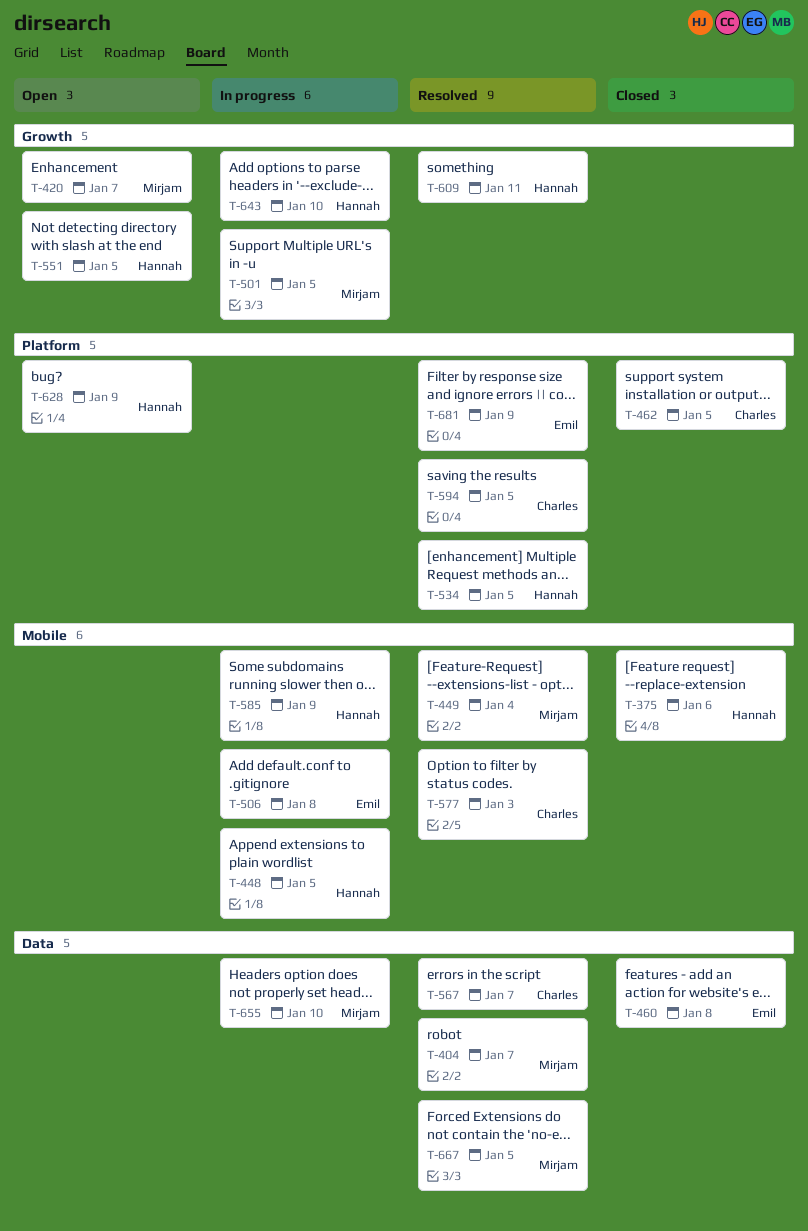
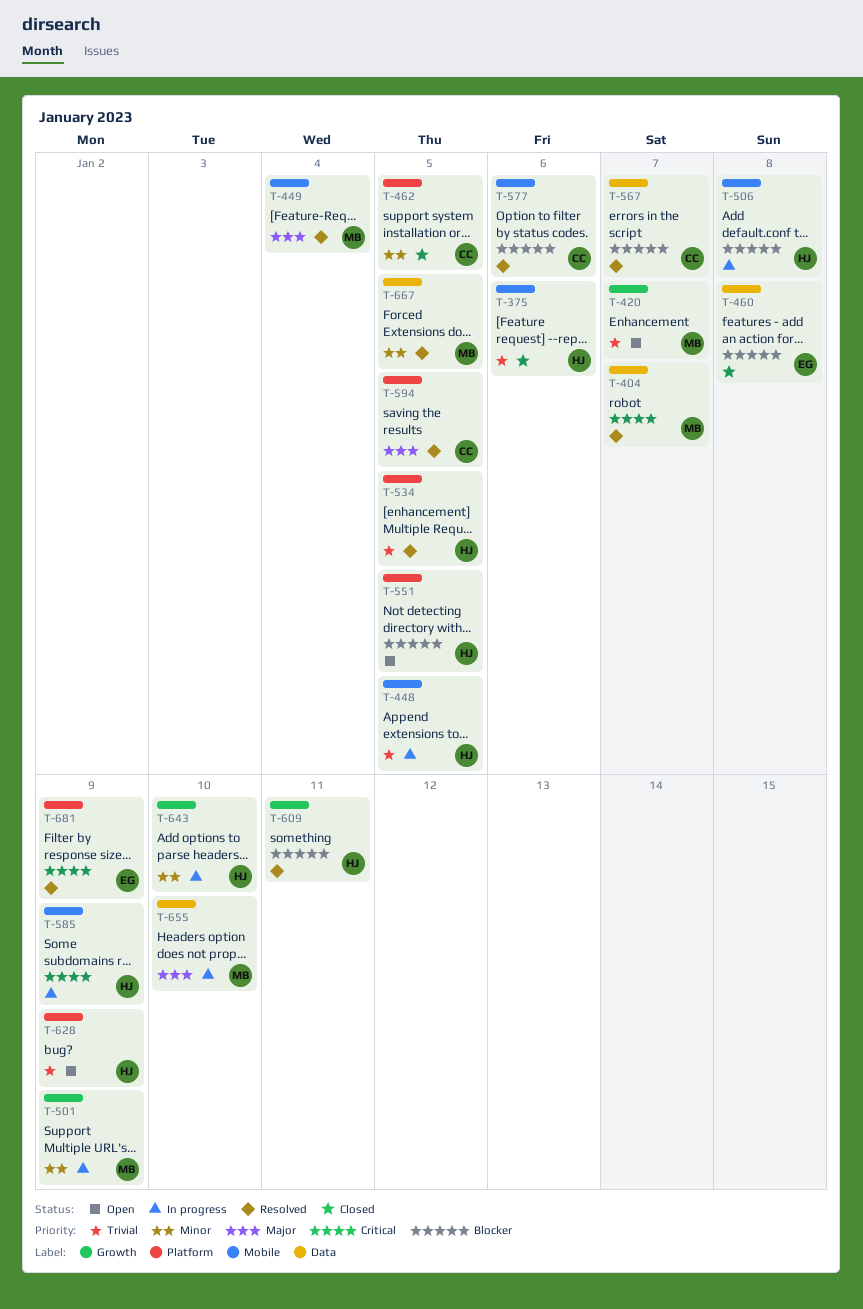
T-501, due: Jan 5 -> Jan 9
T-506, owner: Emil -> Hannah
T-551, label: Growth -> Platform
T-577, due: Jan 3 -> Jan 6

